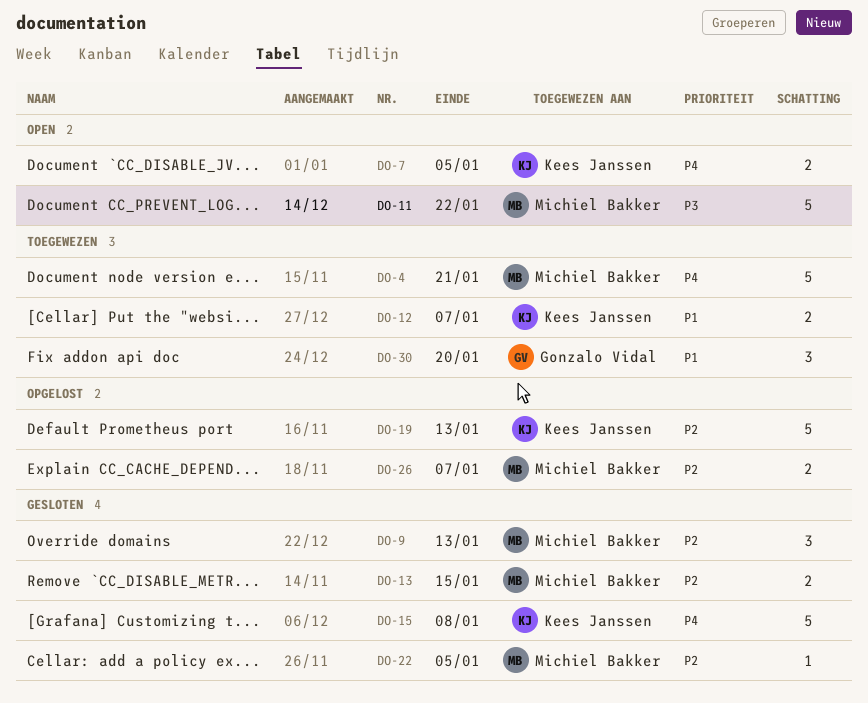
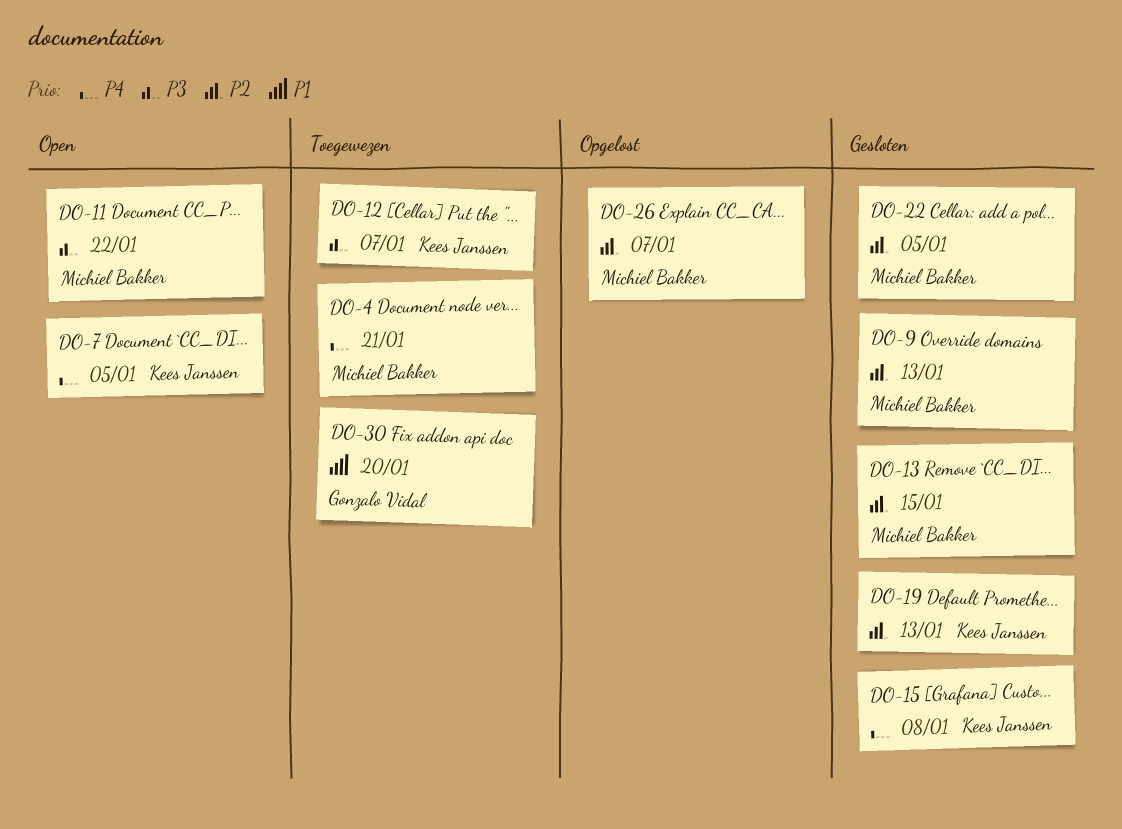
DO-12, priority: P1 -> P3
DO-19, status: Opgelost -> Gesloten

